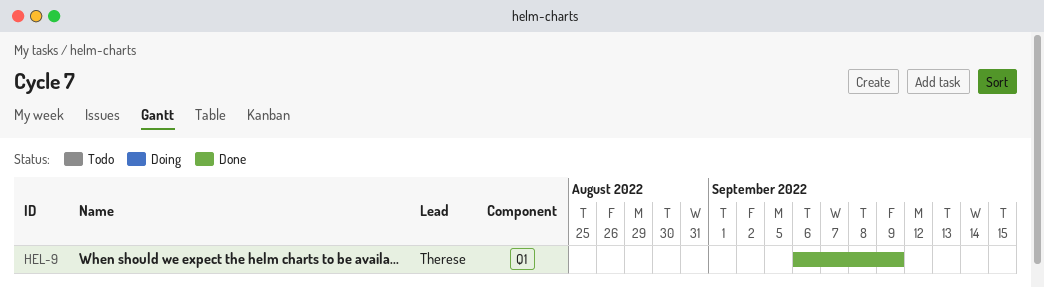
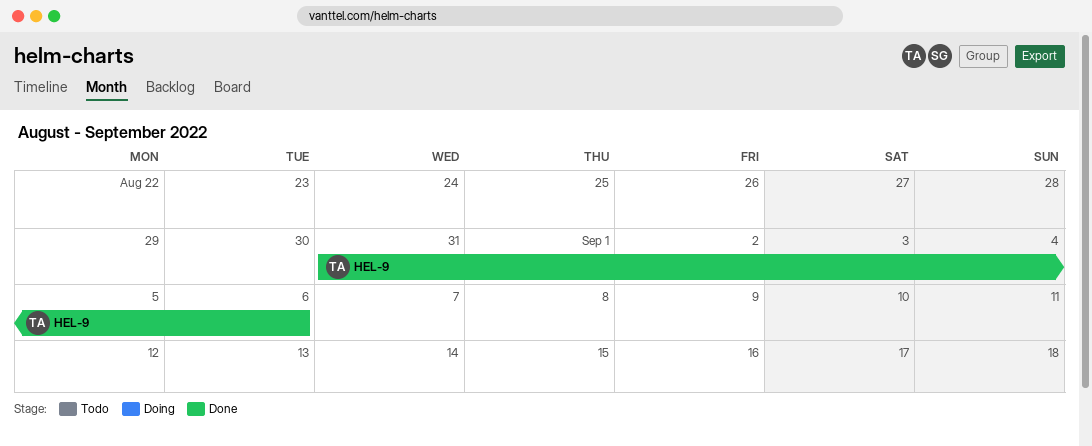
HEL-9, start: Sep 6 -> Aug 31
HEL-9, due: Sep 9 -> Sep 6

